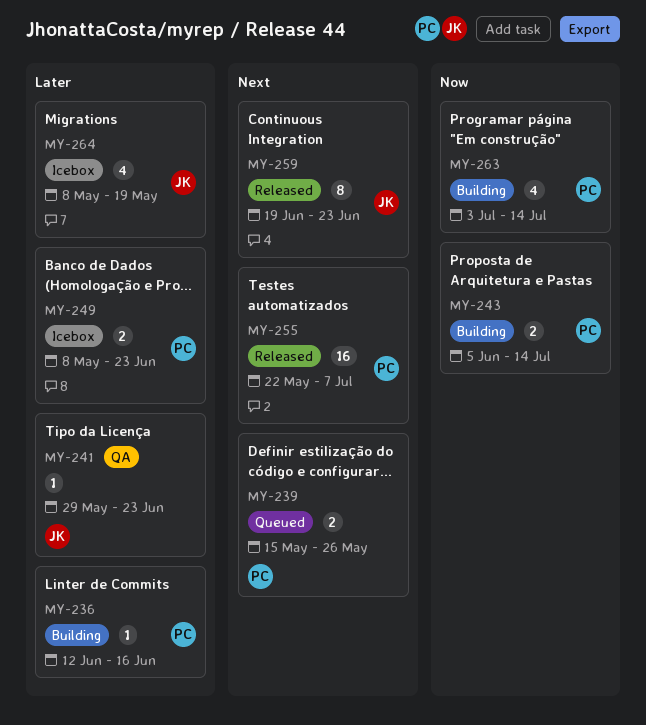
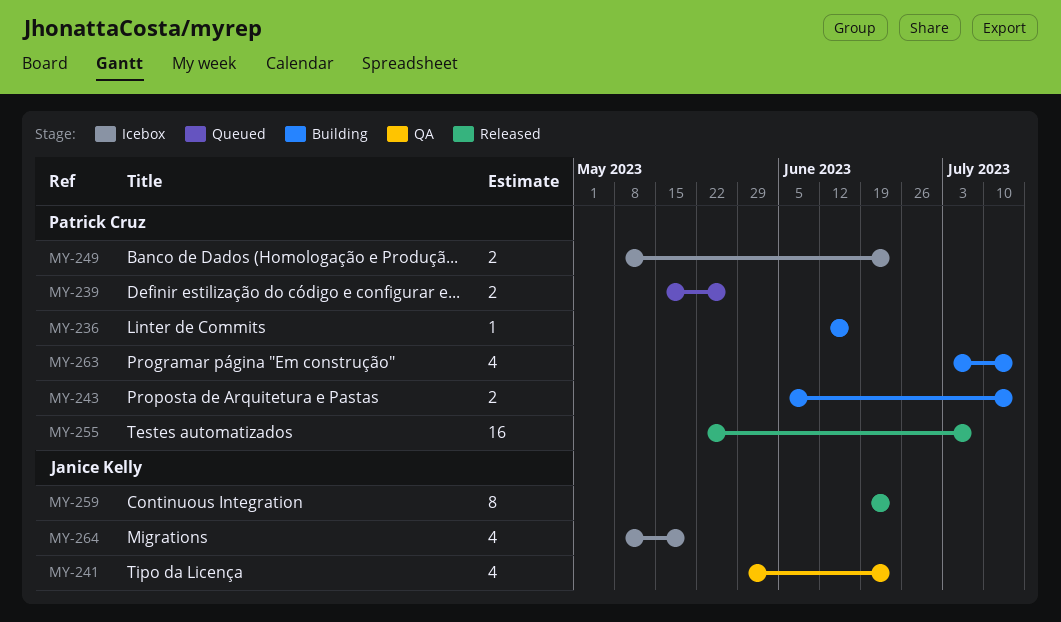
MY-241, estimate: 1 -> 4

